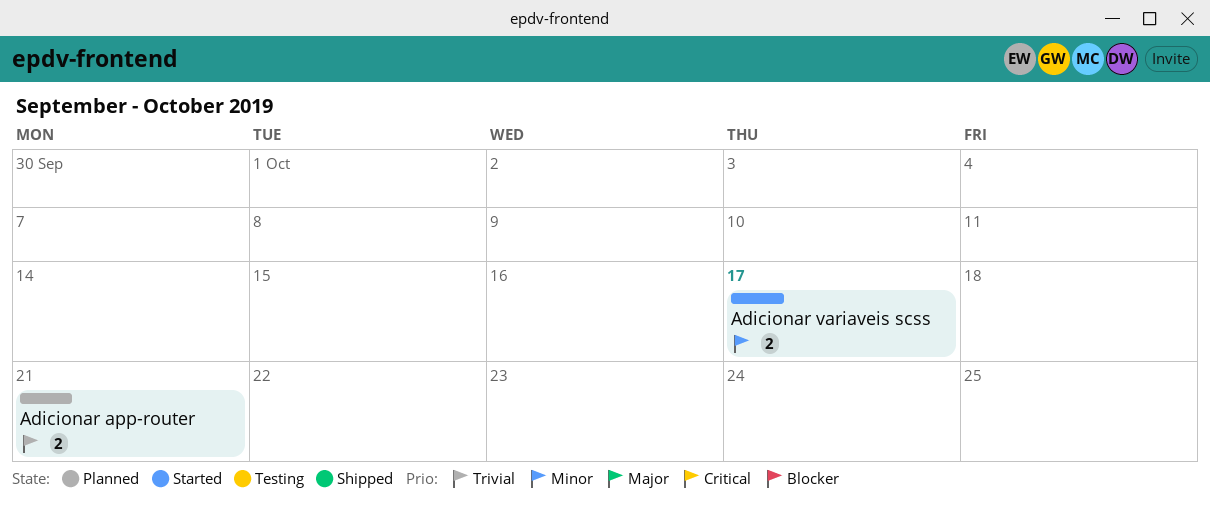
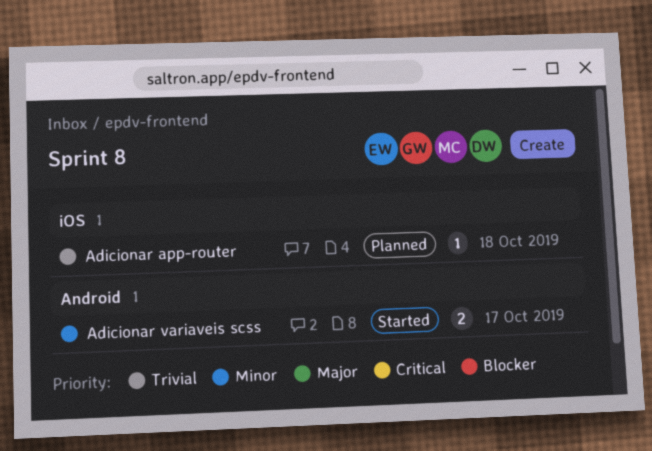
Adicionar app-router, estimate: 2 -> 1
Adicionar app-router, due: Oct 21 -> Oct 18

